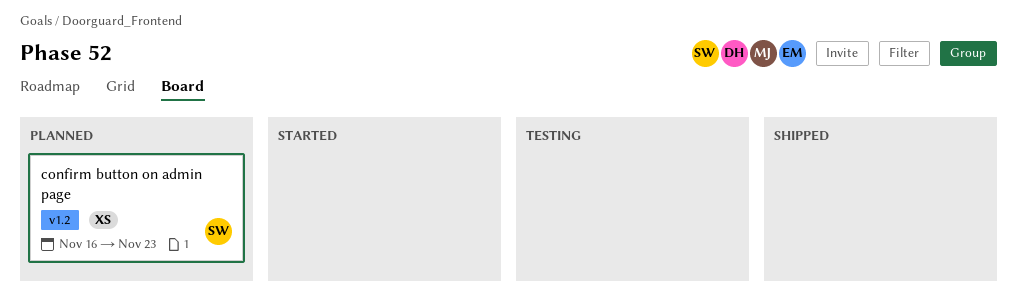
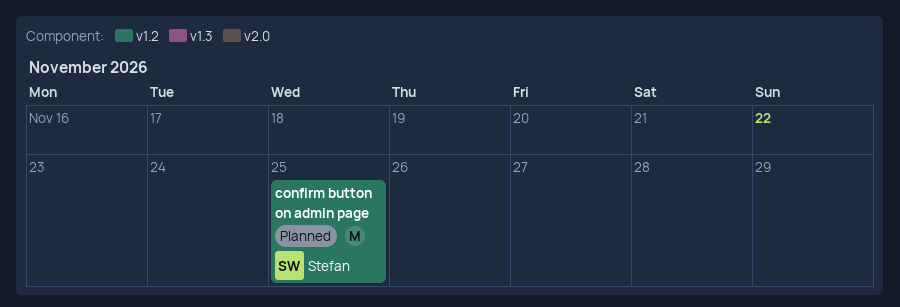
confirm button on admin page, estimate: XS -> M
confirm button on admin page, due: Nov 23 -> Nov 25

